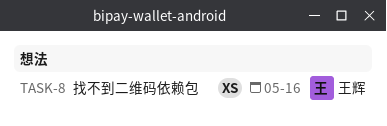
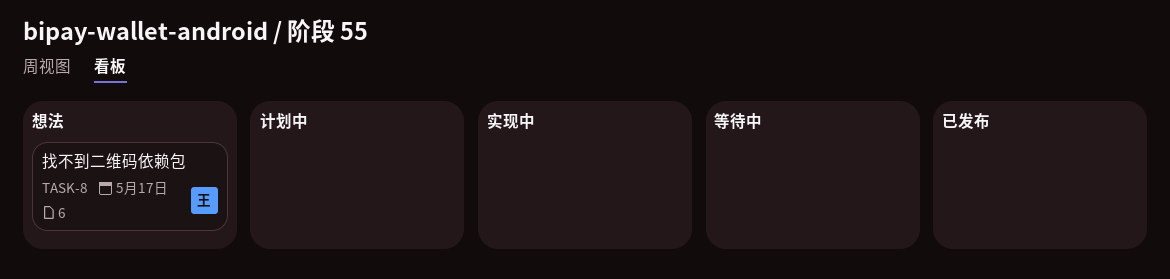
TASK-8, due: May 16 -> May 17

